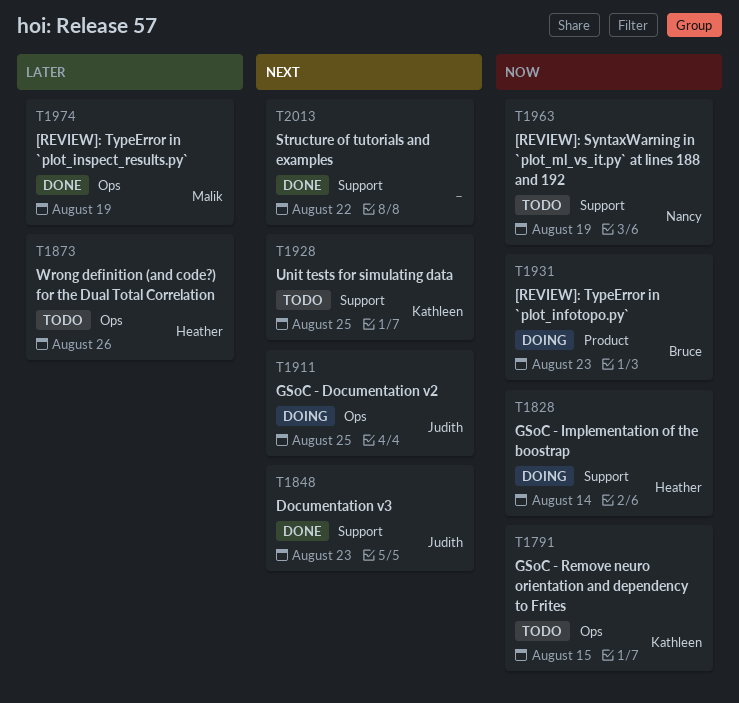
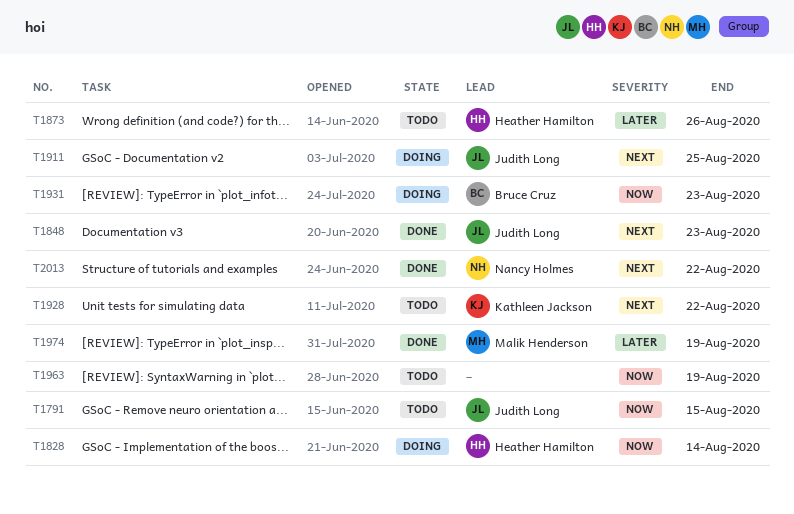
T1791, owner: Kathleen Jackson -> Judith Long
T1928, due: Aug 25 -> Aug 22
T1963, owner: Nancy Holmes -> none
T2013, owner: none -> Nancy Holmes

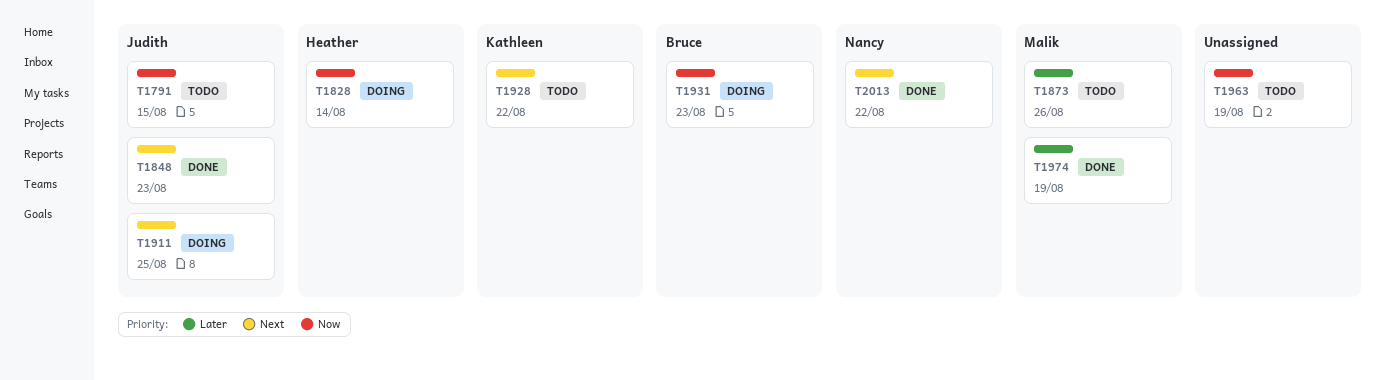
T1873, owner: Heather Hamilton -> Malik Henderson

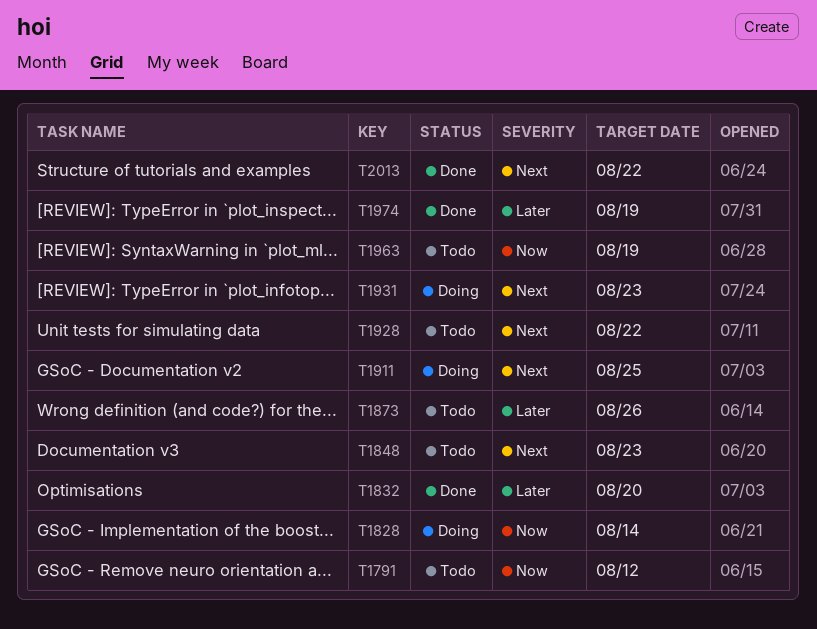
T1791, due: Aug 15 -> Aug 12
T1832: none -> present
T1848, status: Done -> Todo
T1931, priority: Now -> Next

